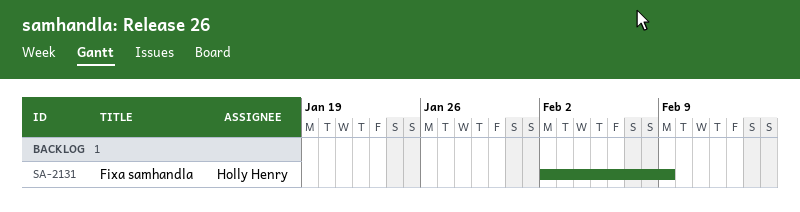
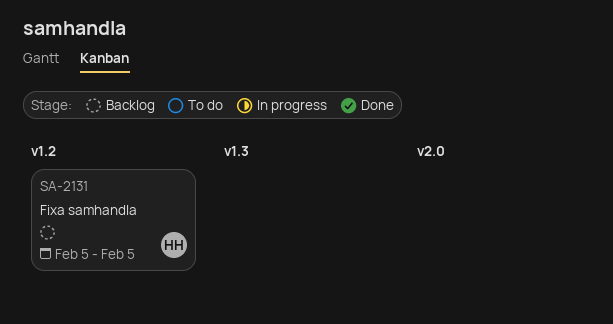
SA-2131, start: Feb 2 -> Feb 5
SA-2131, due: Feb 9 -> Feb 5

